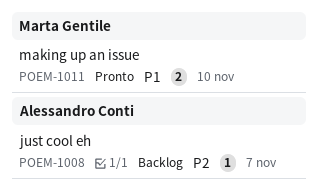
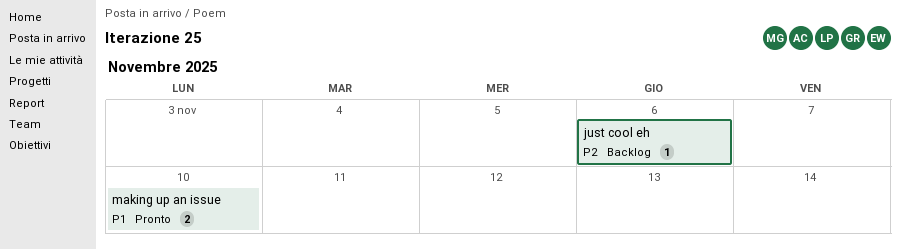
just cool eh, due: Nov 7 -> Nov 6

